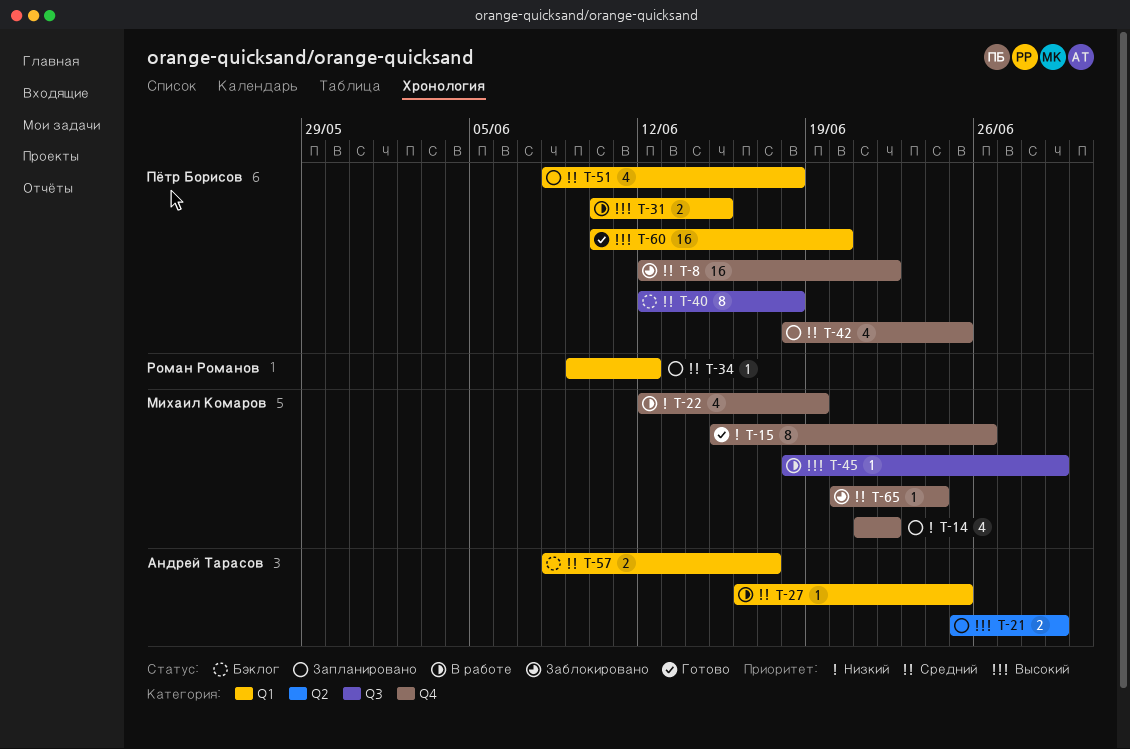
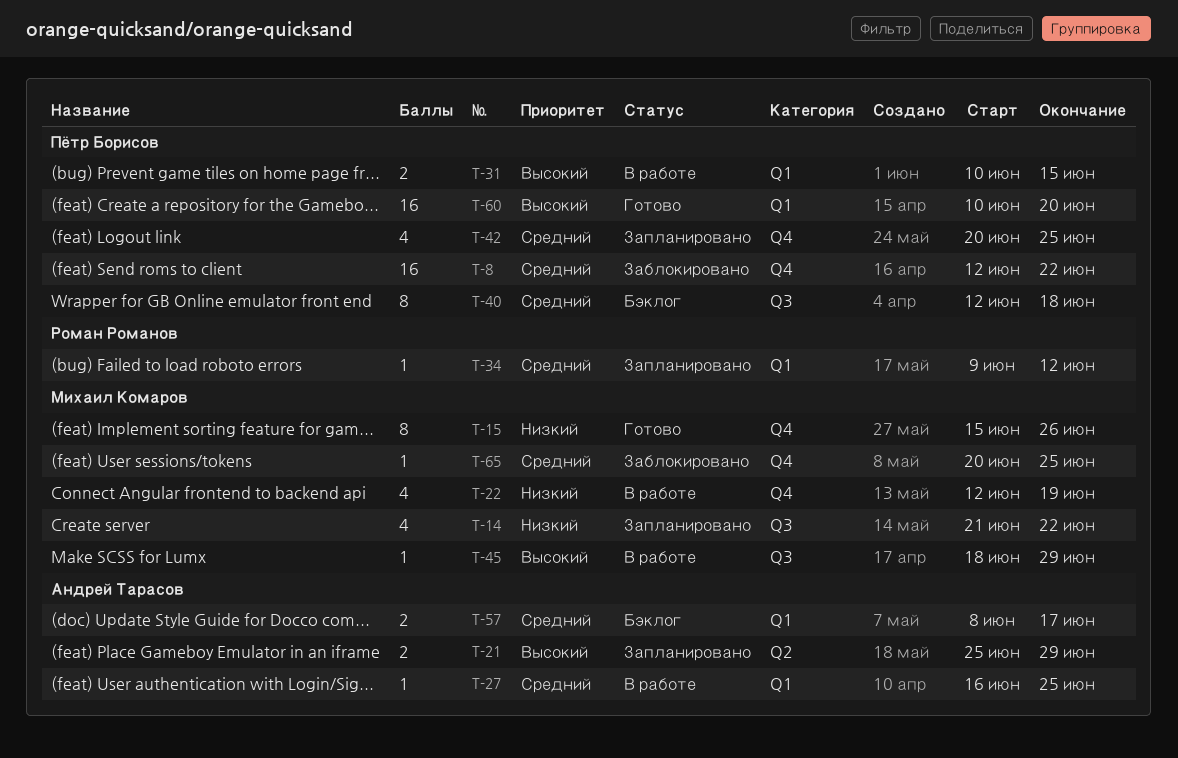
T-14, label: Q4 -> Q3
T-42, start: Jun 18 -> Jun 20
T-51: present -> none
T-65, due: Jun 24 -> Jun 25

